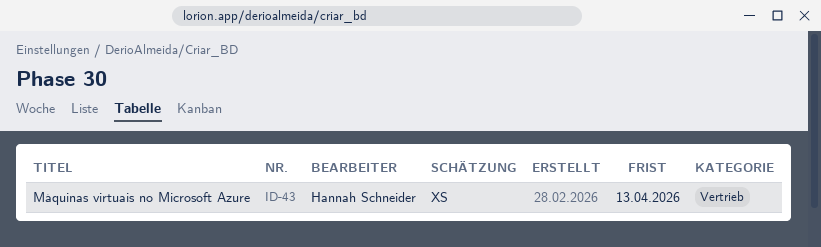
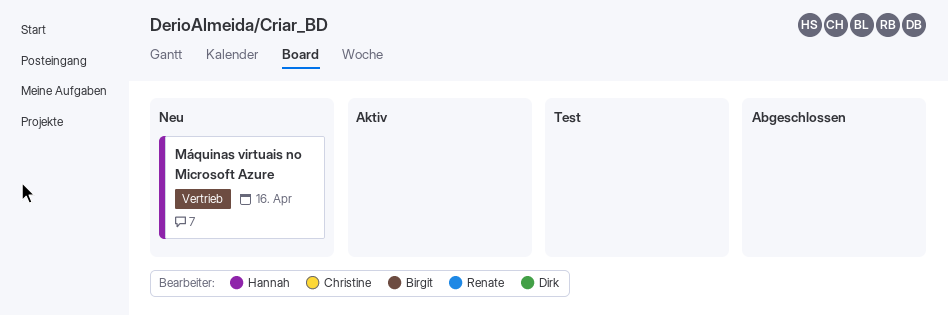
Máquinas virtuais no Microsoft Azure, due: Apr 13 -> Apr 16

